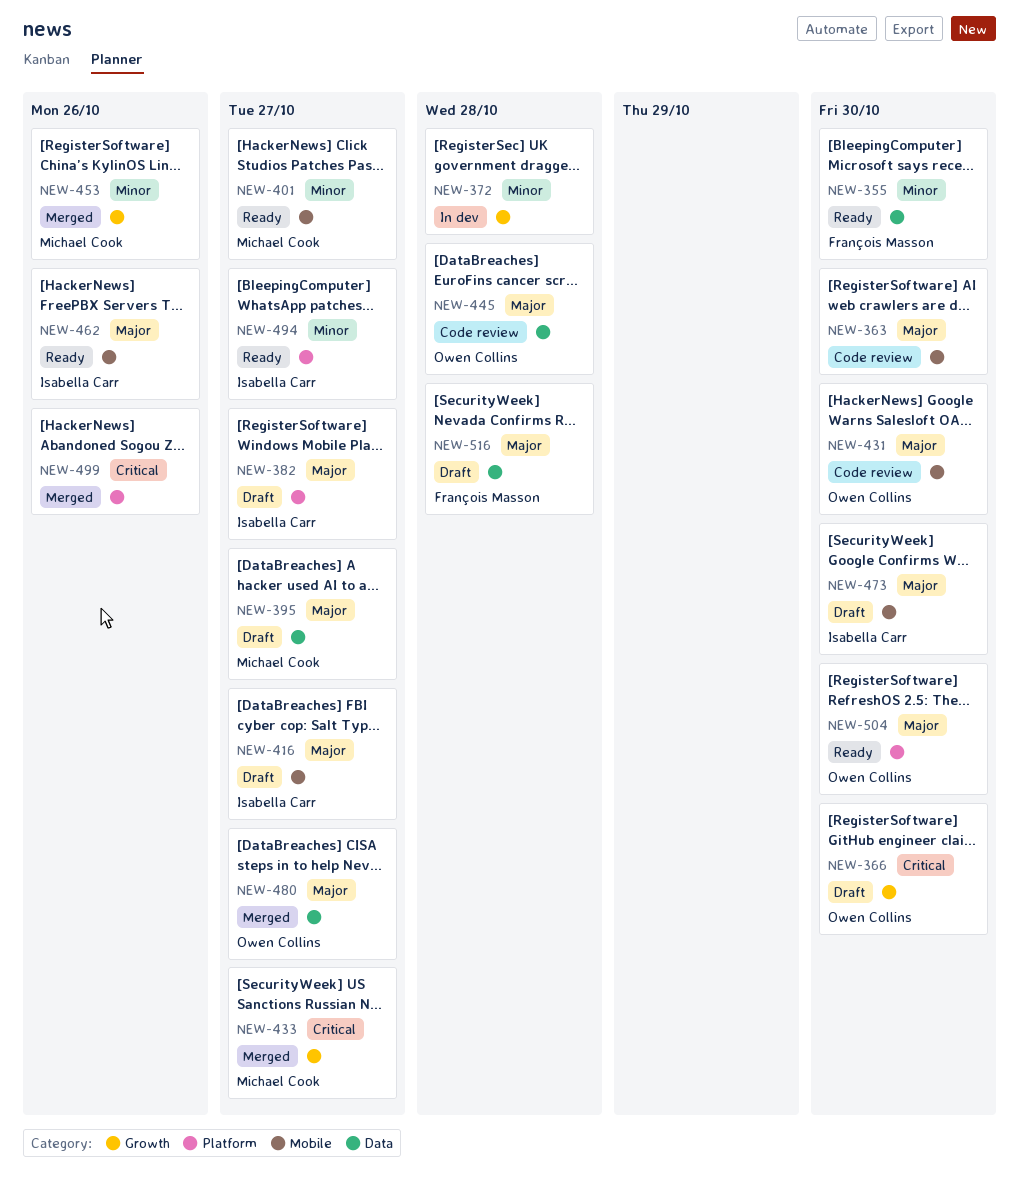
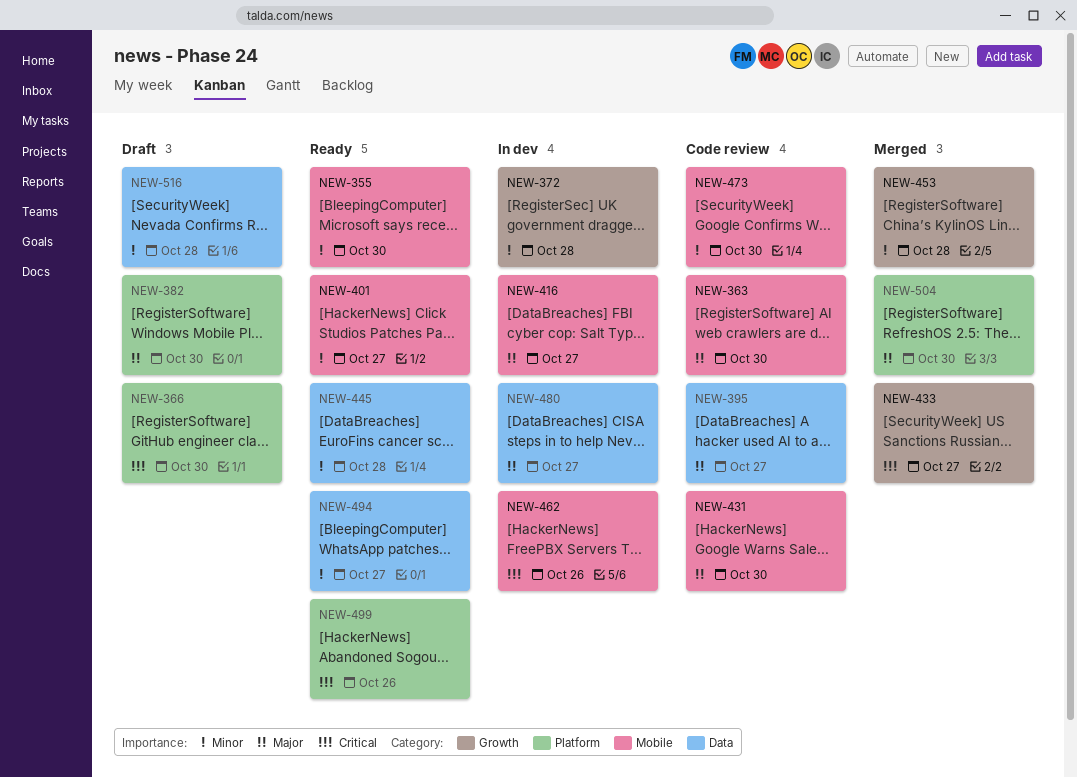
NEW-355, label: Data -> Mobile
NEW-366, label: Growth -> Platform
NEW-382, due: Oct 27 -> Oct 30
NEW-395, status: Draft -> Code review
NEW-416, status: Draft -> In dev
NEW-445, status: Code review -> Ready
NEW-445, priority: Major -> Minor
NEW-453, due: Oct 26 -> Oct 28
NEW-462, status: Ready -> In dev
NEW-462, priority: Major -> Critical
NEW-473, status: Draft -> Code review
NEW-473, priority: Major -> Minor
NEW-480, status: Merged -> In dev
NEW-494, label: Platform -> Data
NEW-499, status: Merged -> Ready
NEW-504, status: Ready -> Merged
NEW-516, priority: Major -> Minor

